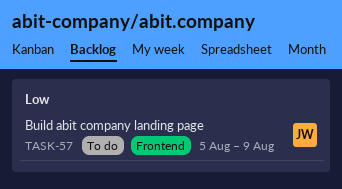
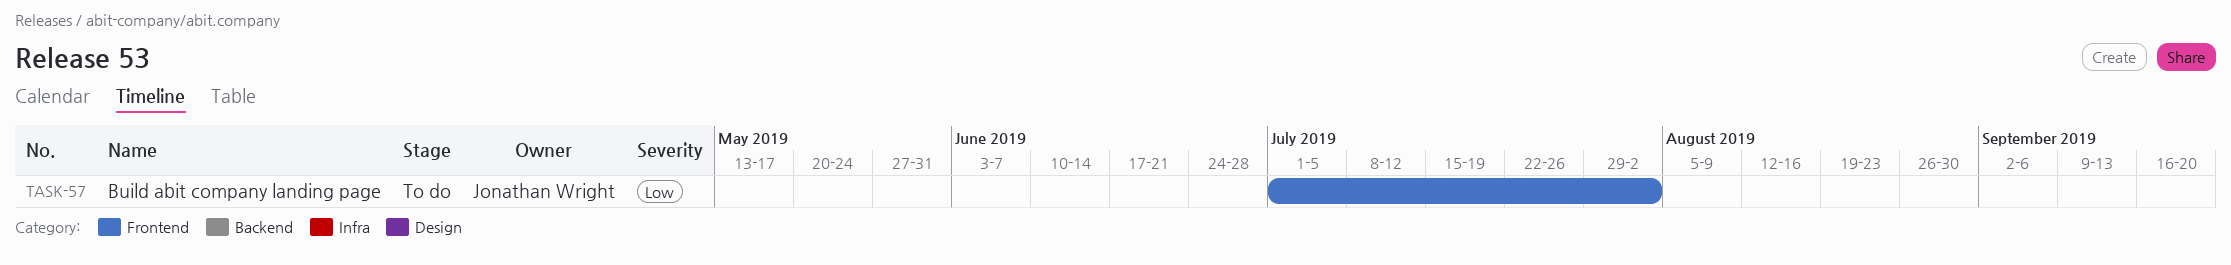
TASK-57, start: Aug 5 -> Jul 1
TASK-57, due: Aug 9 -> Aug 2

